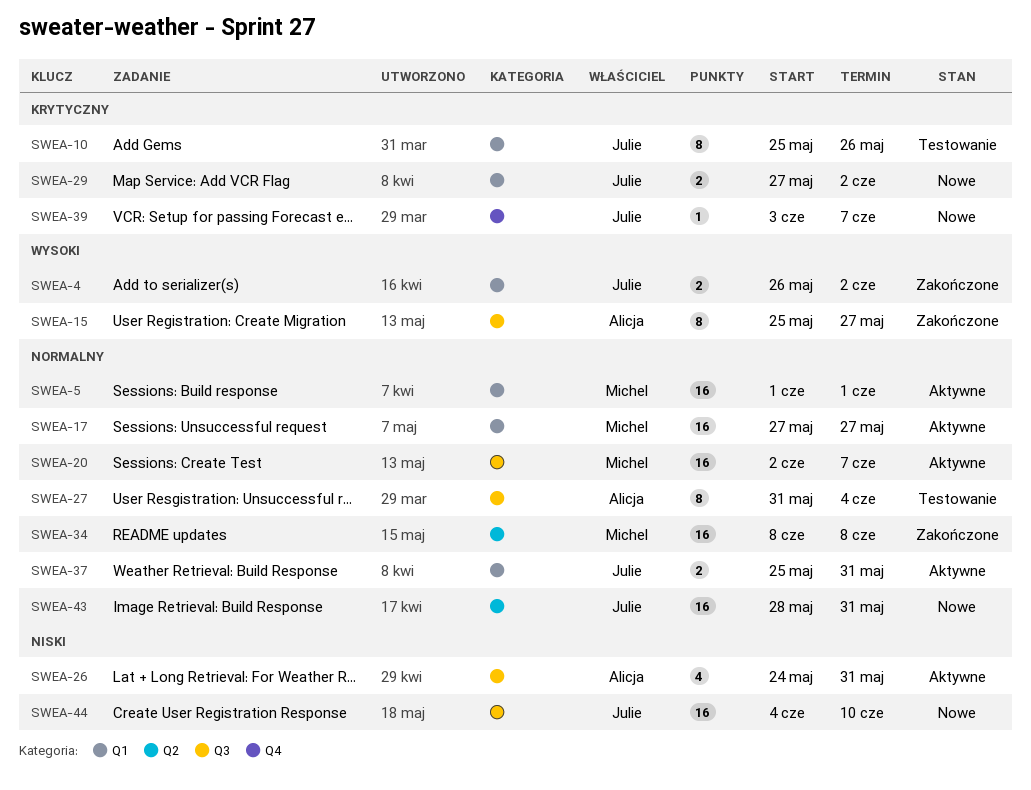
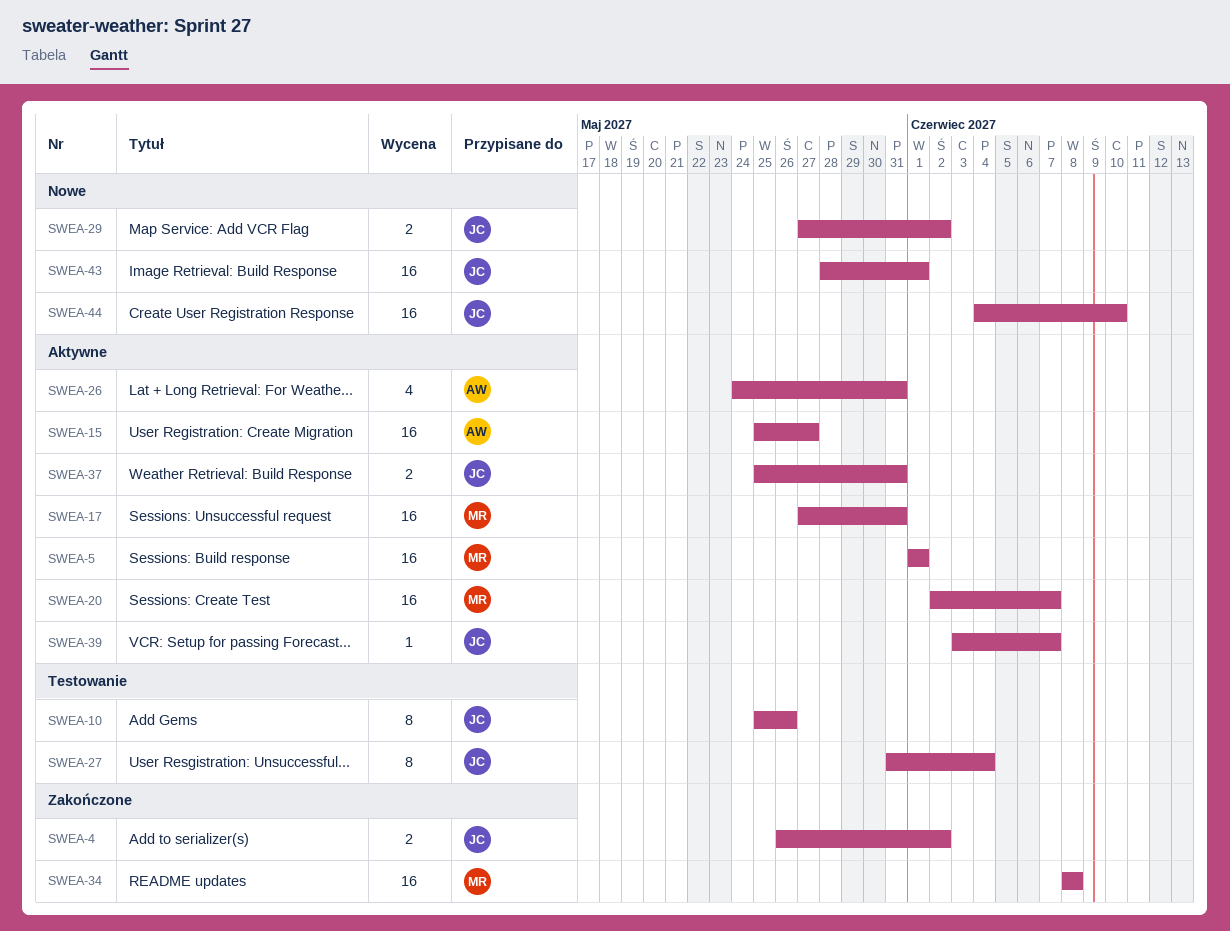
SWEA-15, status: Zakończone -> Aktywne
SWEA-15, estimate: 8 -> 16
SWEA-17, due: May 27 -> May 31
SWEA-27, owner: Alicja -> Julie
SWEA-39, status: Nowe -> Aktywne
SWEA-43, due: May 31 -> Jun 1

